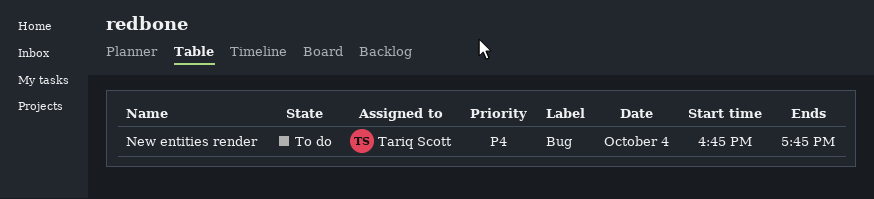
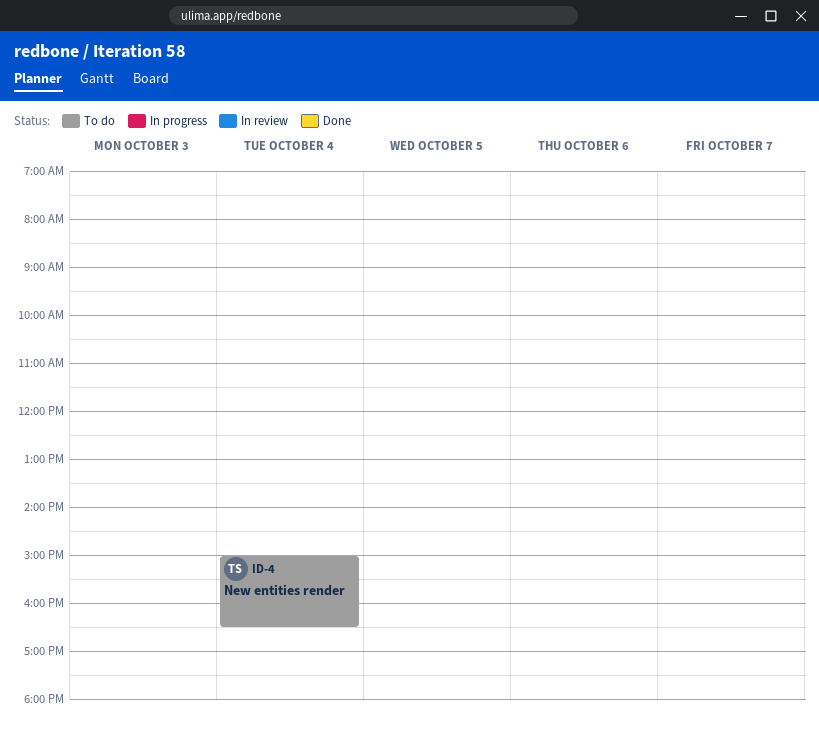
New entities render, begins: 16:45 -> 15:00
New entities render, ends: 17:45 -> 16:30

